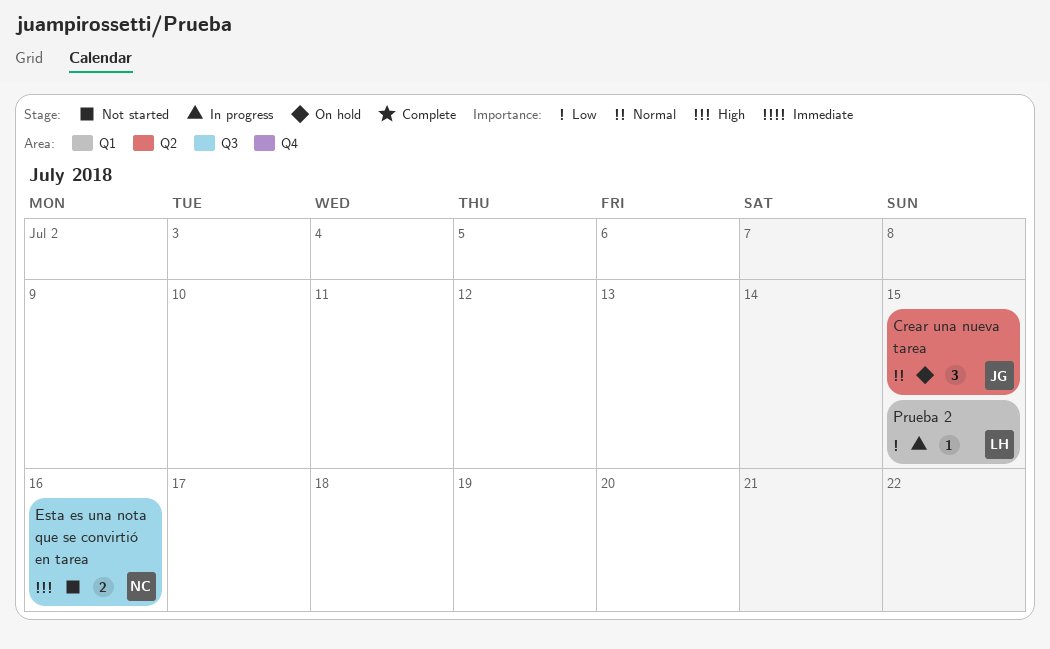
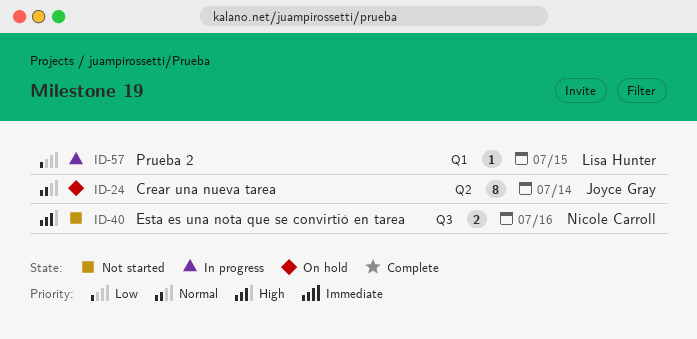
Crear una nueva tarea, estimate: 3 -> 8
Crear una nueva tarea, due: Jul 15 -> Jul 14

